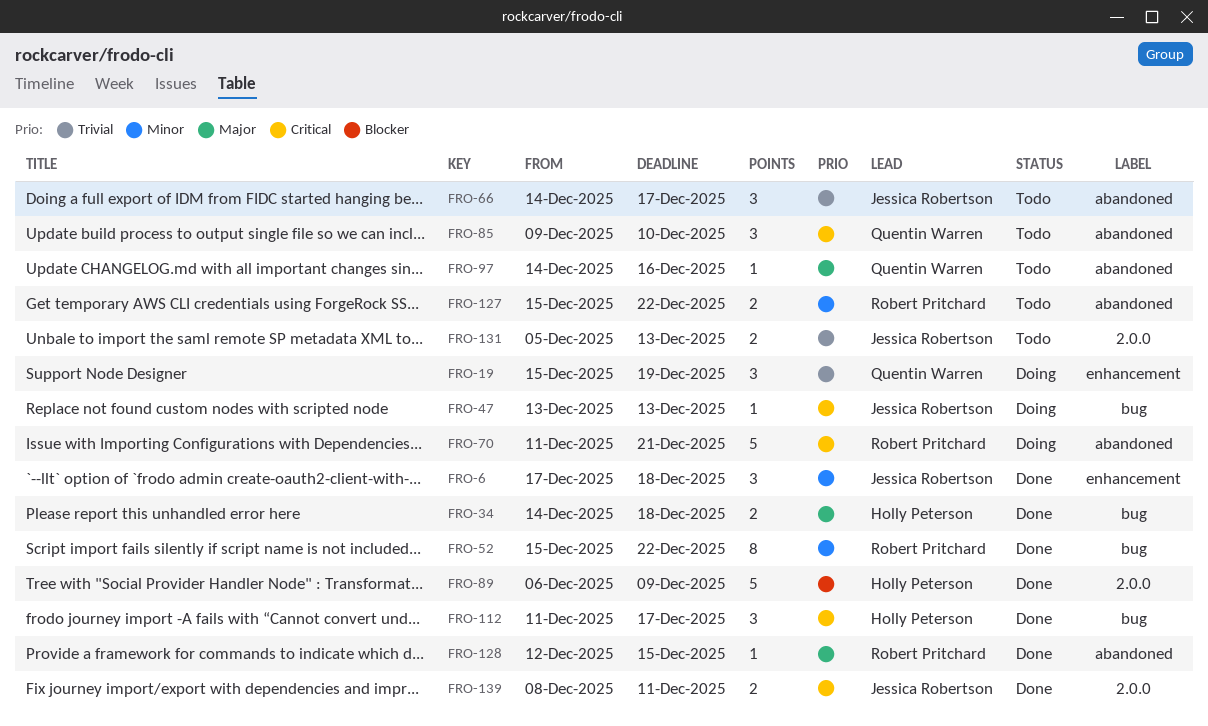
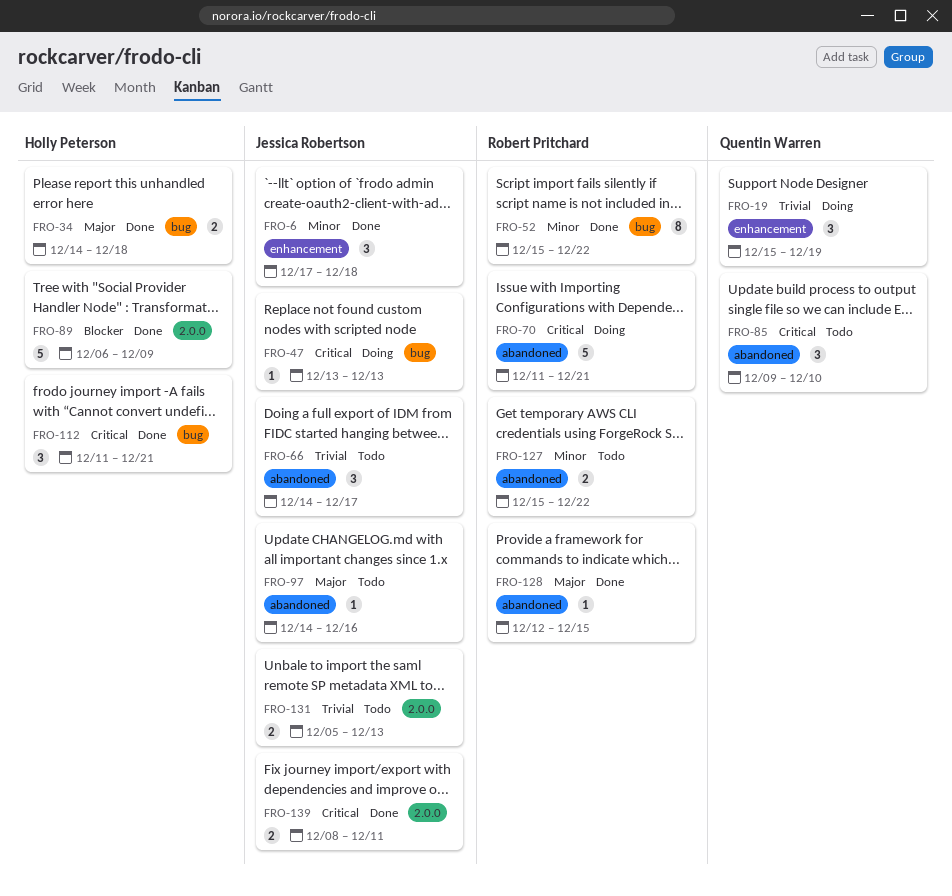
FRO-97, owner: Quentin Warren -> Jessica Robertson
FRO-112, due: Dec 17 -> Dec 21

